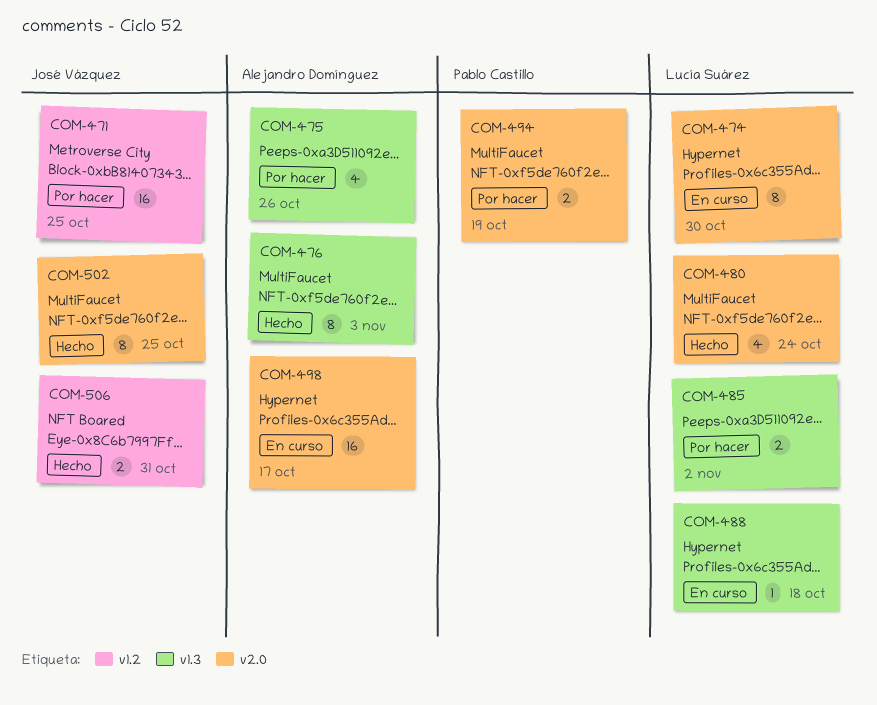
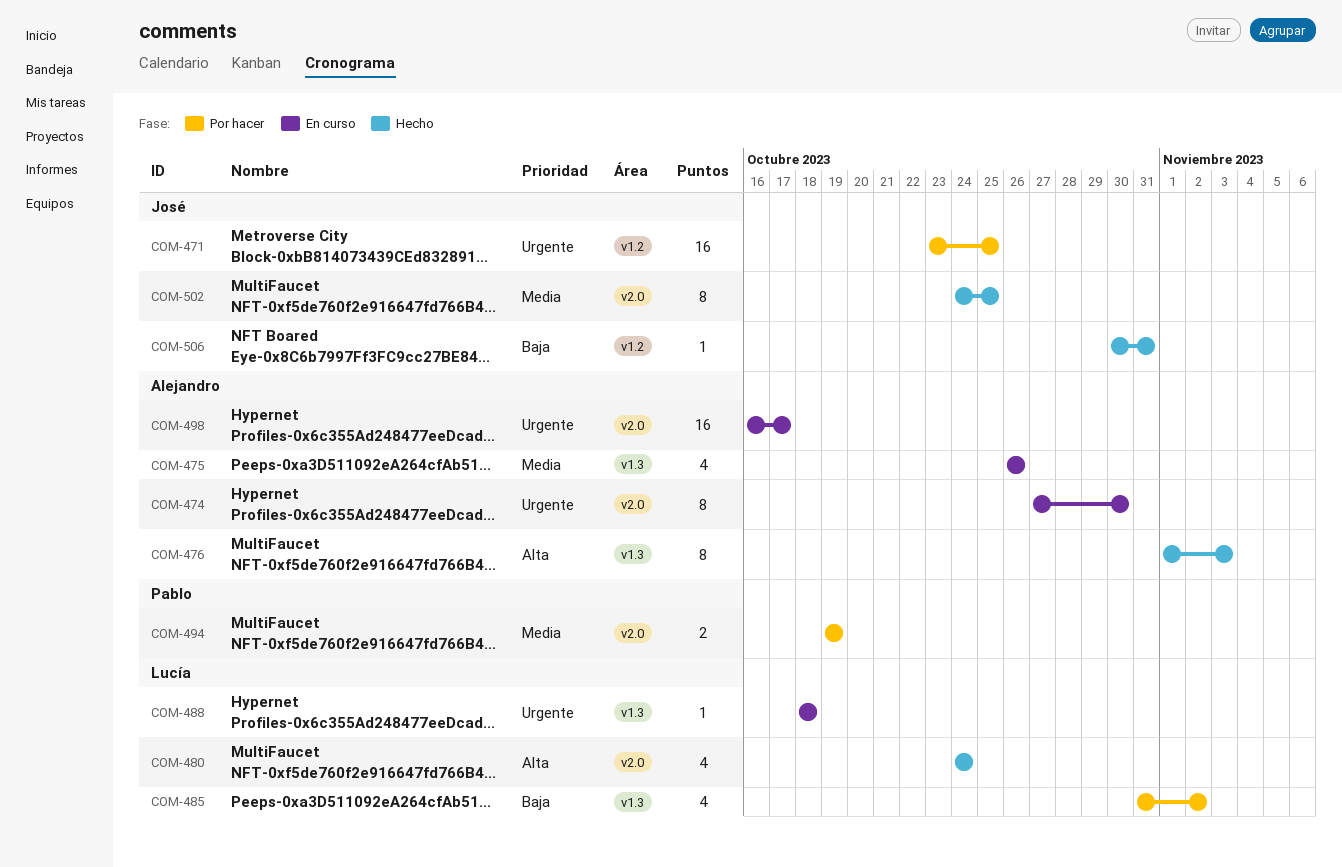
COM-474, owner: Lucía Suárez -> Alejandro Domínguez
COM-475, status: Por hacer -> En curso
COM-485, estimate: 2 -> 4
COM-506, estimate: 2 -> 1

